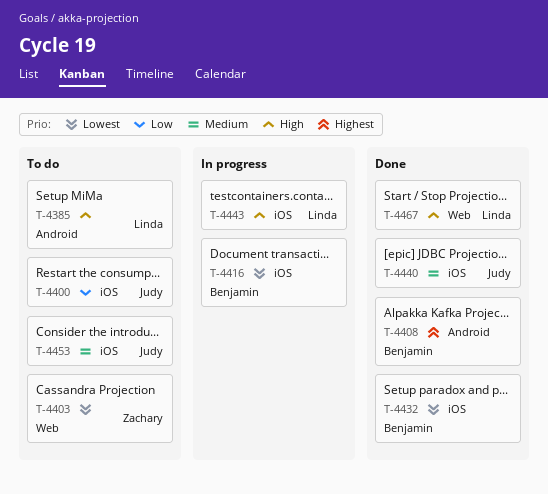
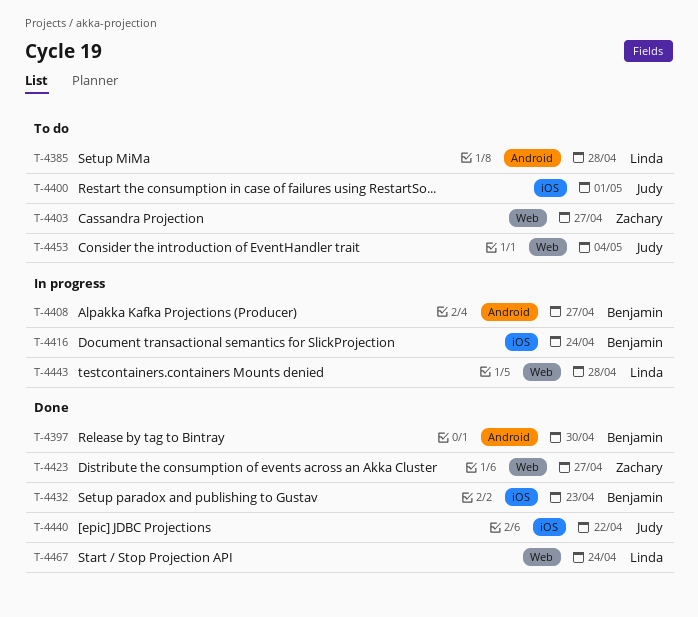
T-4397: none -> present
T-4408, status: Done -> In progress
T-4423: none -> present
T-4443, label: iOS -> Web
T-4453, label: iOS -> Web

